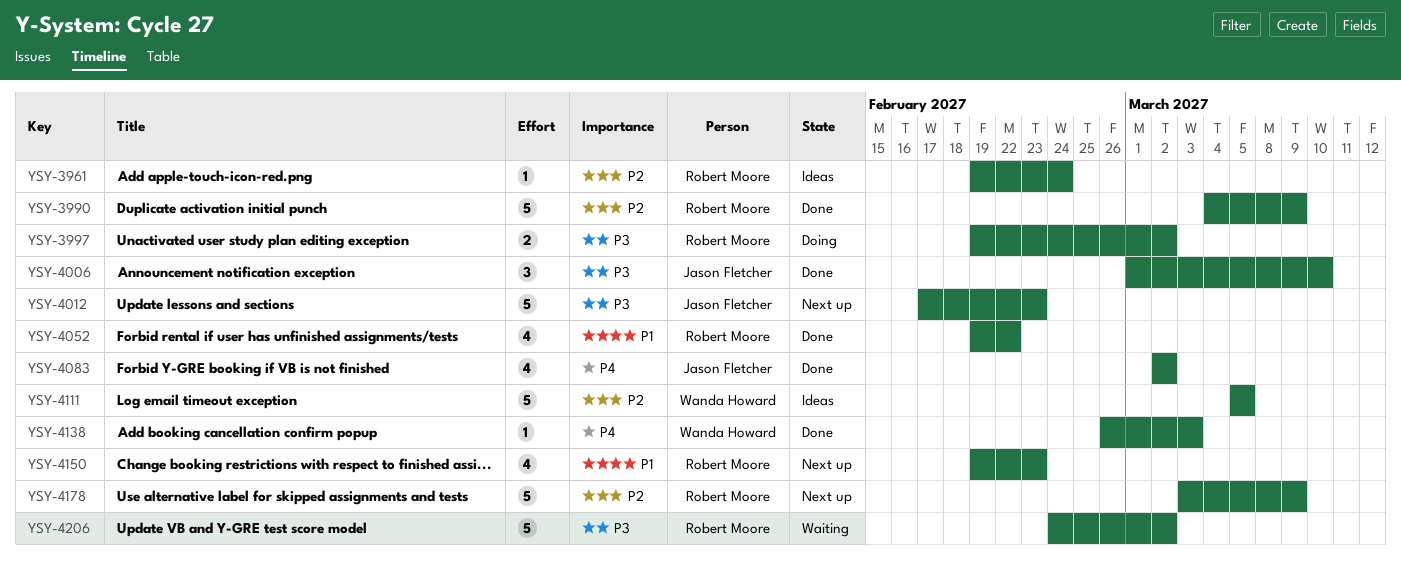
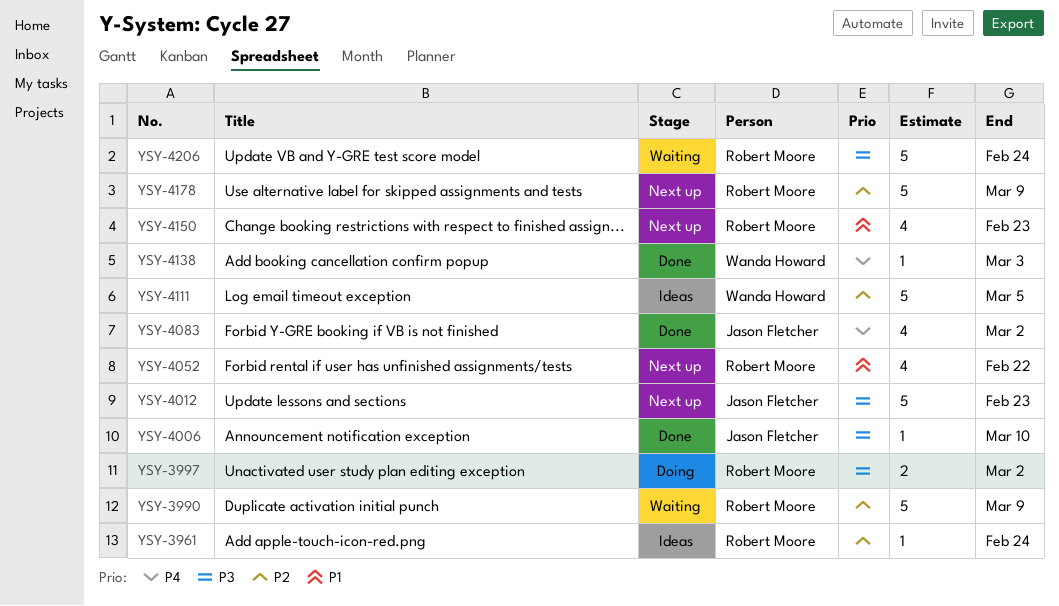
YSY-3990, status: Done -> Waiting
YSY-4006, estimate: 3 -> 1
YSY-4052, status: Done -> Next up
YSY-4206, due: Mar 2 -> Feb 24

